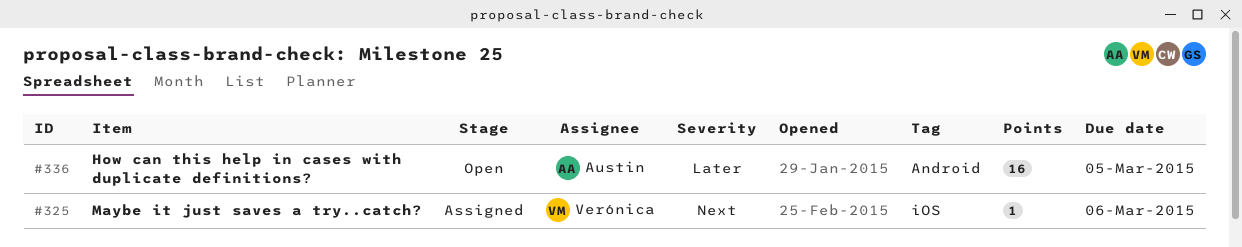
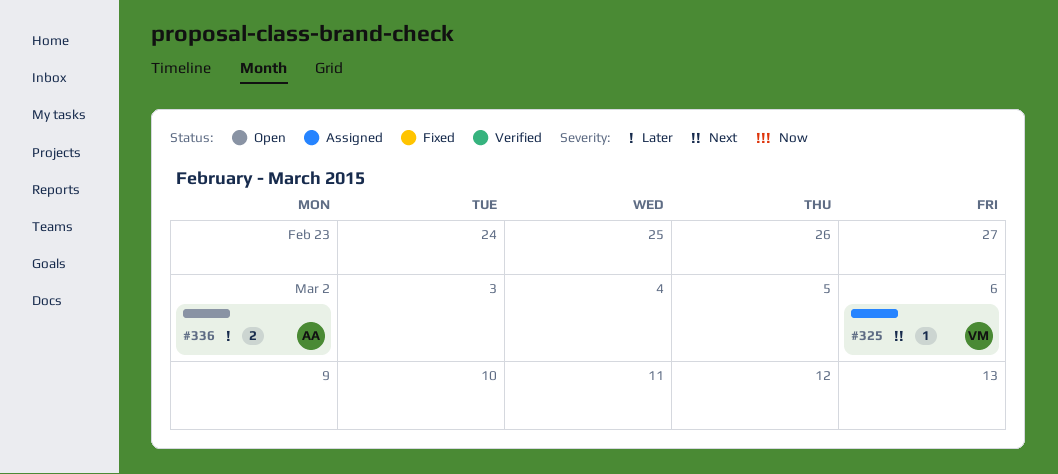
#336, estimate: 16 -> 2
#336, due: Mar 5 -> Mar 2

